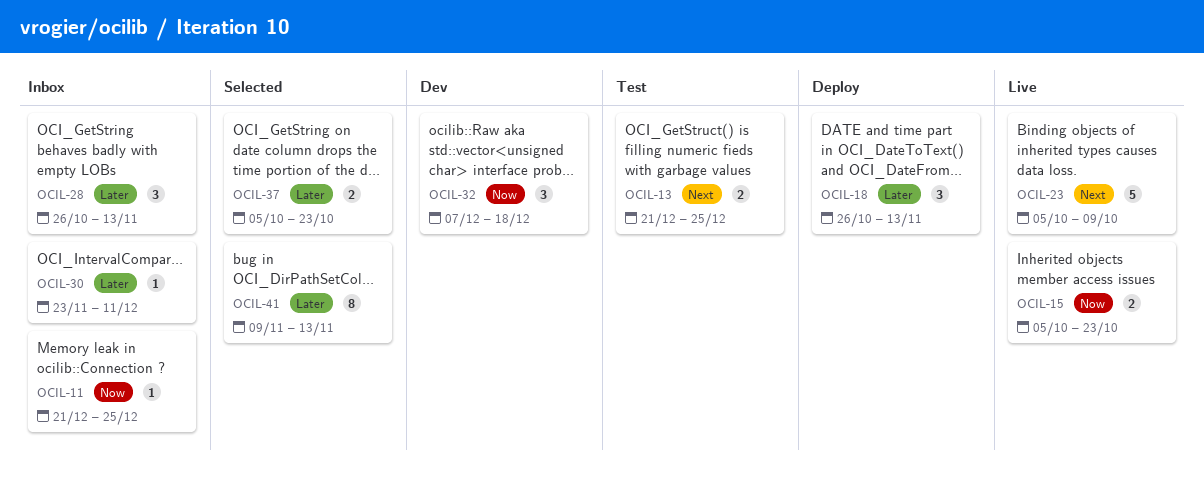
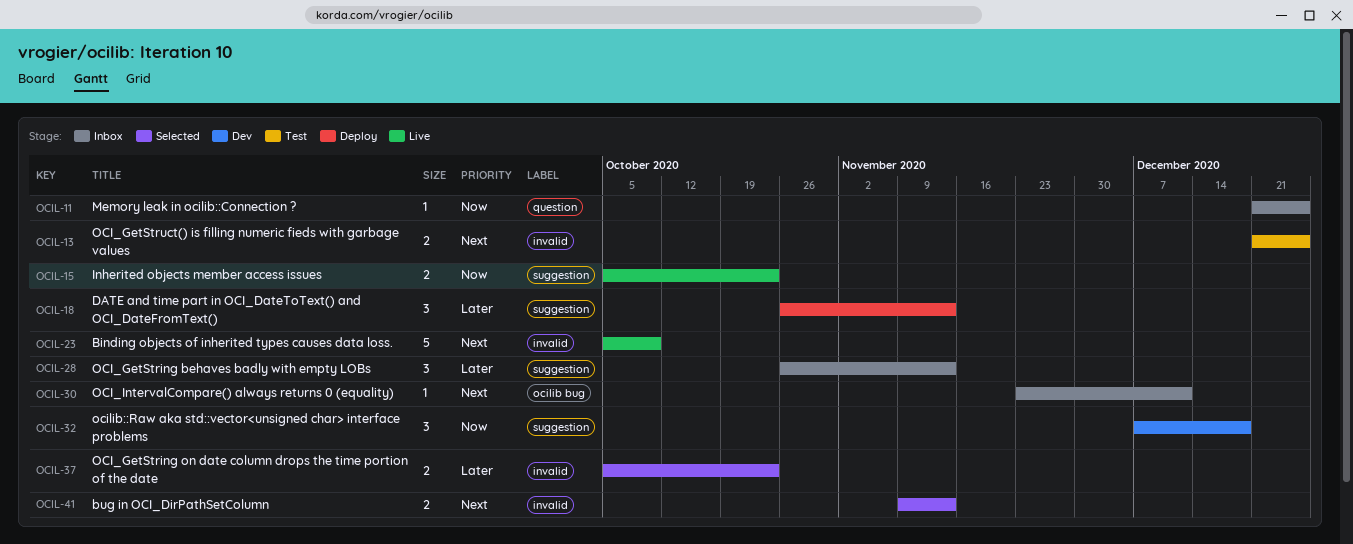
OCIL-30, priority: Later -> Next
OCIL-41, priority: Later -> Next
OCIL-41, estimate: 8 -> 2

